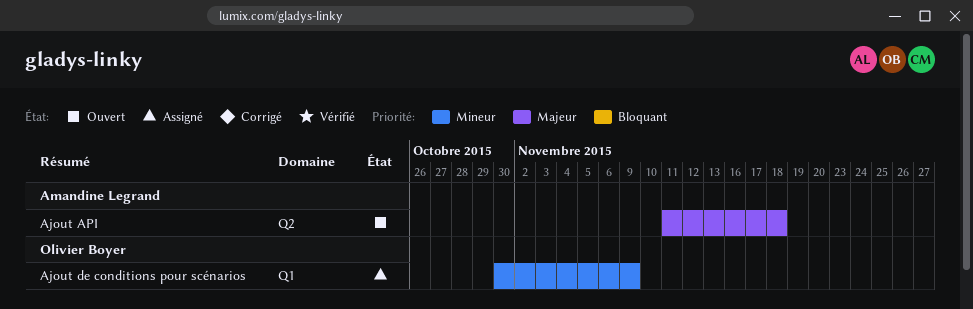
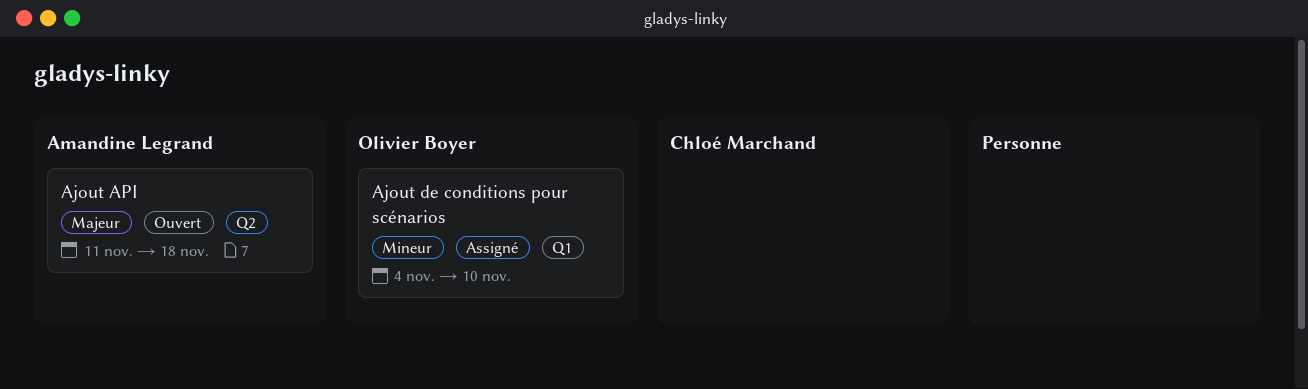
Ajout de conditions pour scénarios, start: Oct 30 -> Nov 4
Ajout de conditions pour scénarios, due: Nov 9 -> Nov 10

